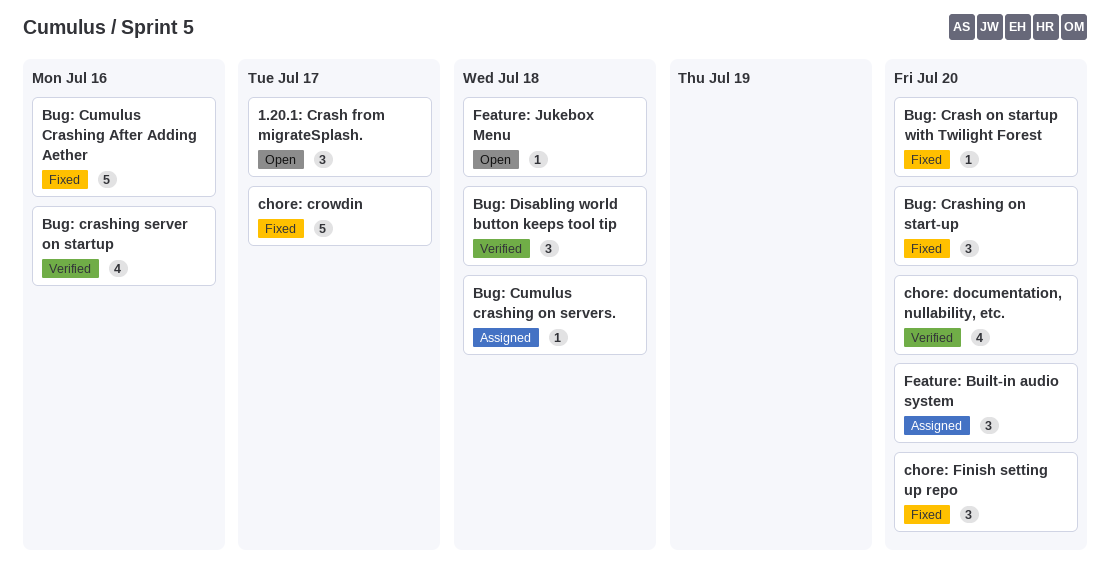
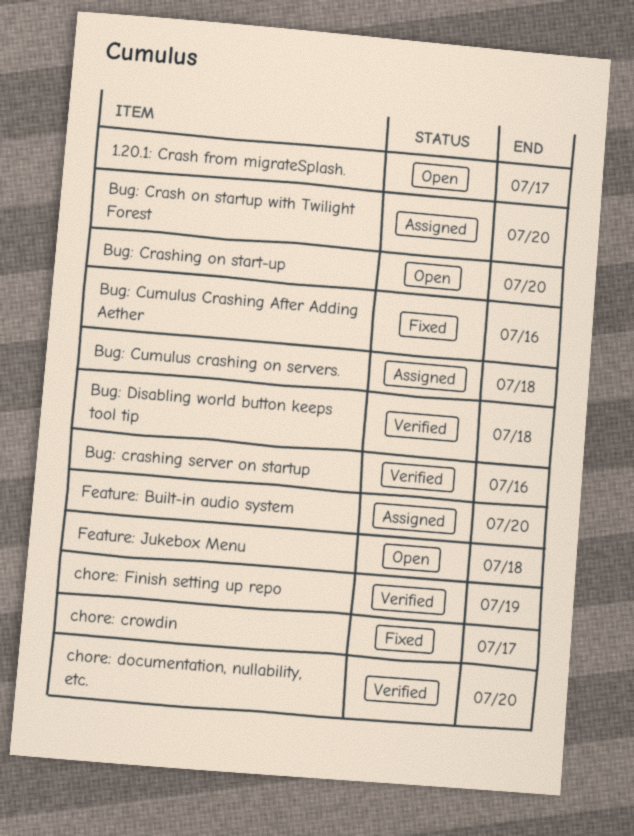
Bug: Crash on startup with Twilight Forest, status: Fixed -> Assigned
Bug: Crashing on start-up, status: Fixed -> Open
chore: Finish setting up repo, status: Fixed -> Verified
chore: Finish setting up repo, due: Jul 20 -> Jul 19

